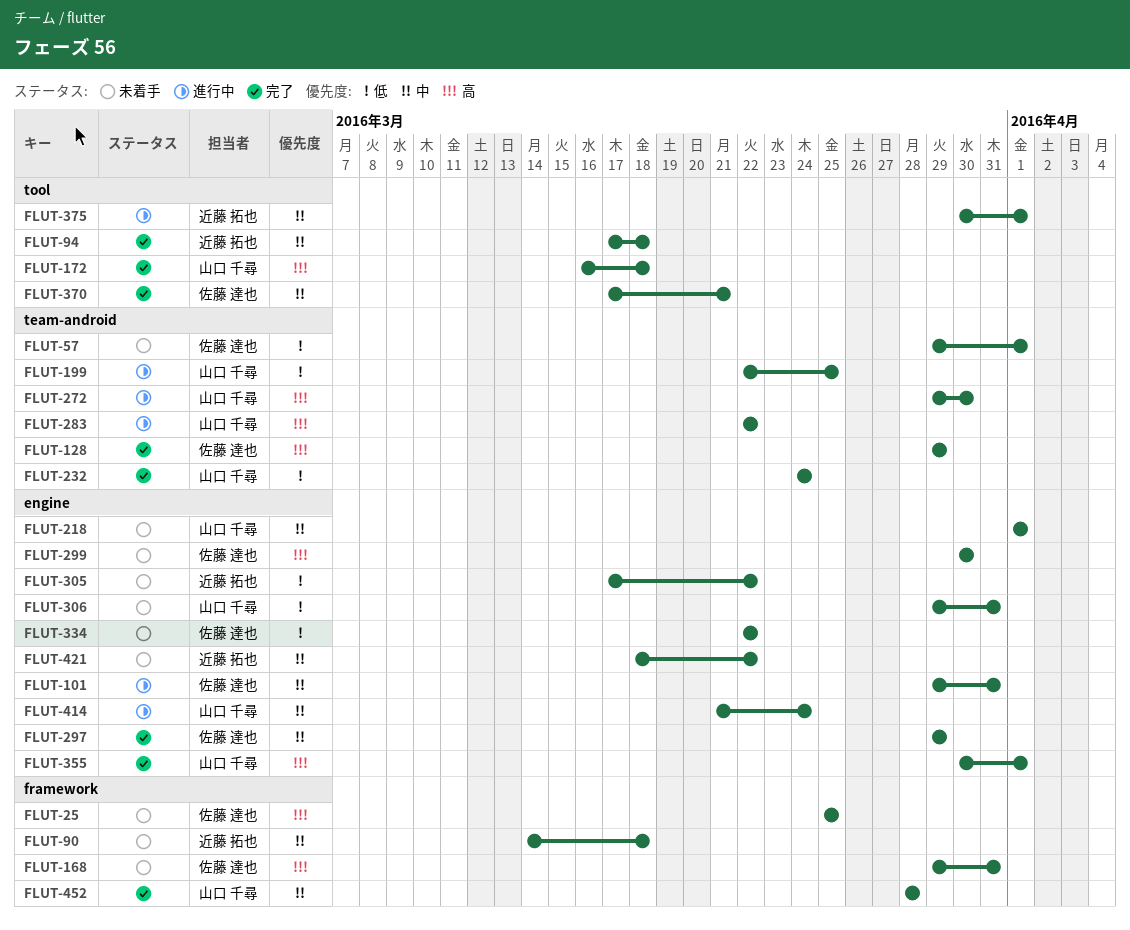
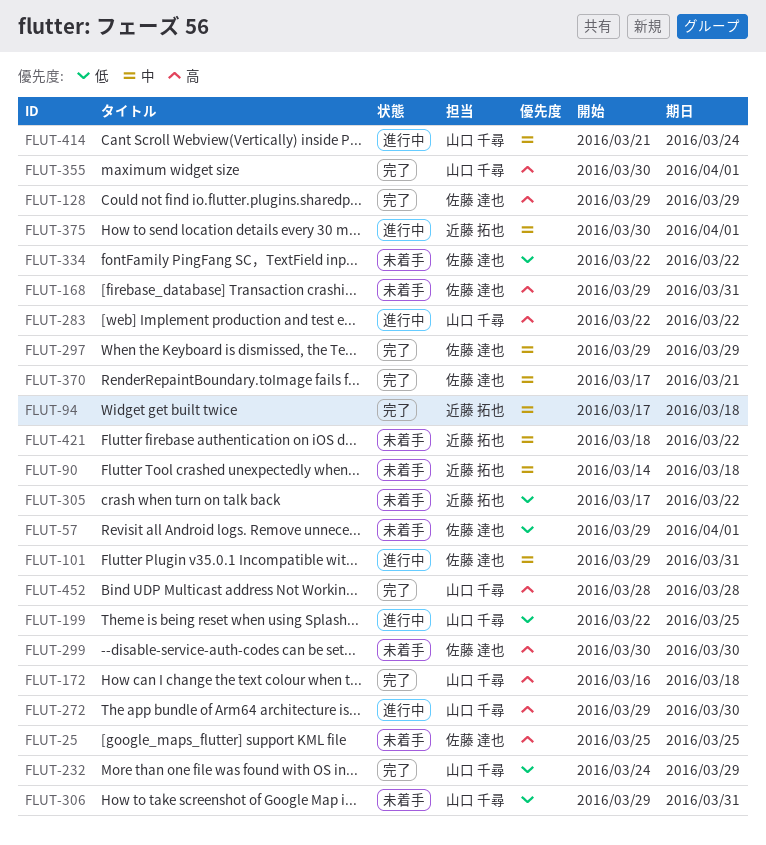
FLUT-218: present -> none
FLUT-232, due: Mar 24 -> Mar 29
FLUT-452, priority: 中 -> 高

